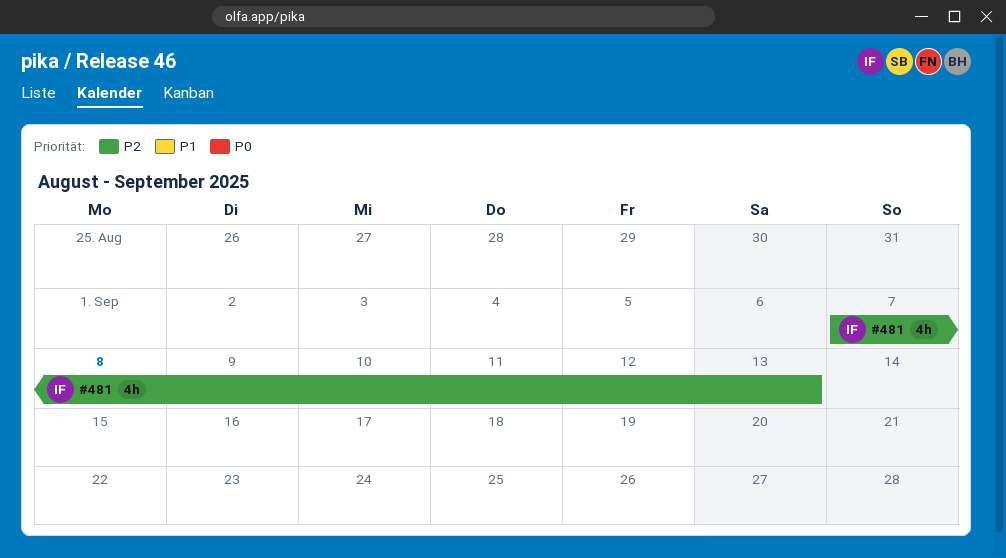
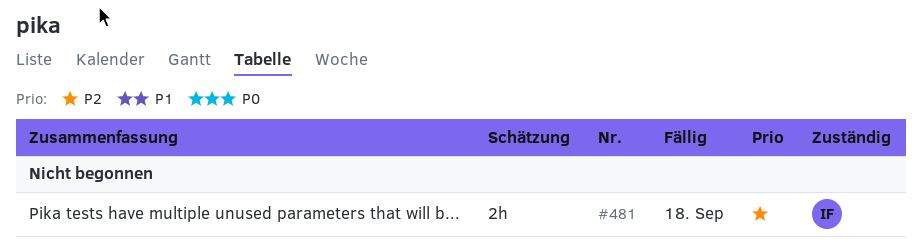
#481, estimate: 4h -> 2h
#481, due: Sep 13 -> Sep 18

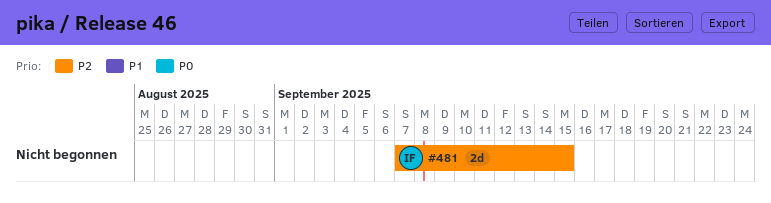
#481, estimate: 2h -> 2d
#481, due: Sep 18 -> Sep 15

